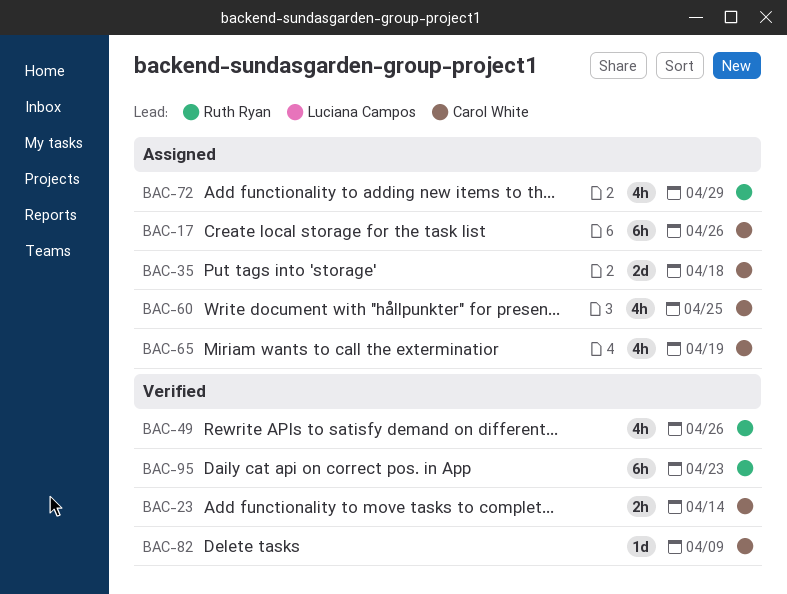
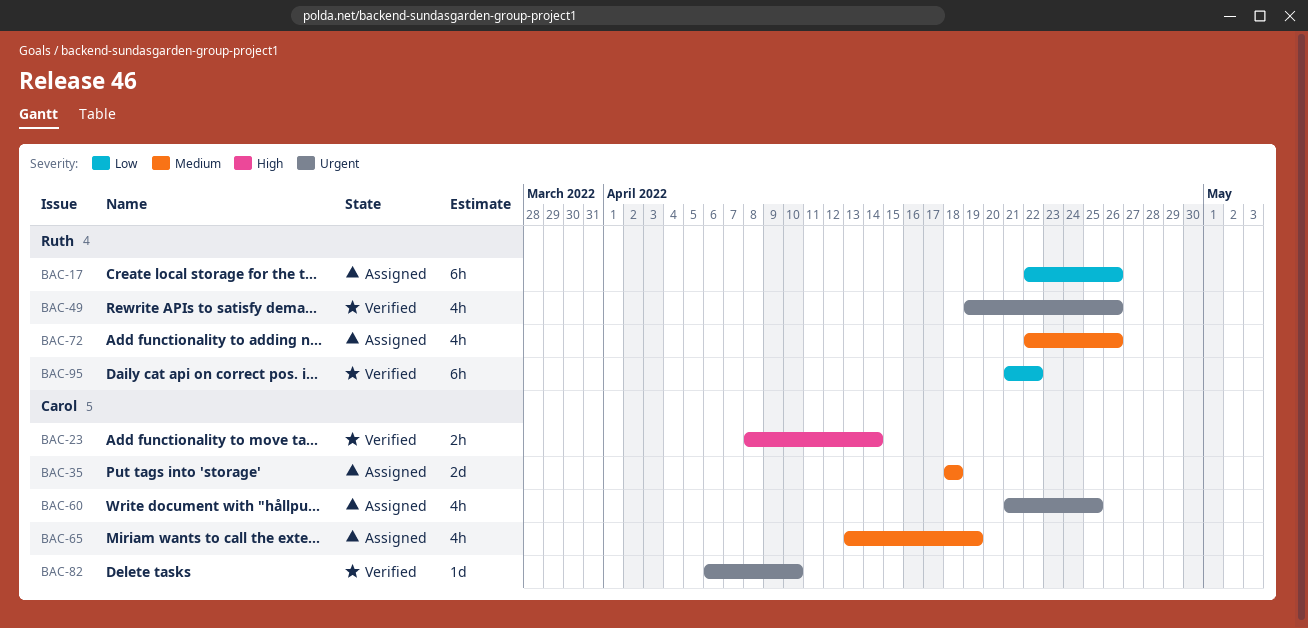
BAC-17, owner: Carol White -> Ruth Ryan
BAC-72, due: Apr 29 -> Apr 26
BAC-82, due: Apr 9 -> Apr 10
BAC-95, due: Apr 23 -> Apr 22

